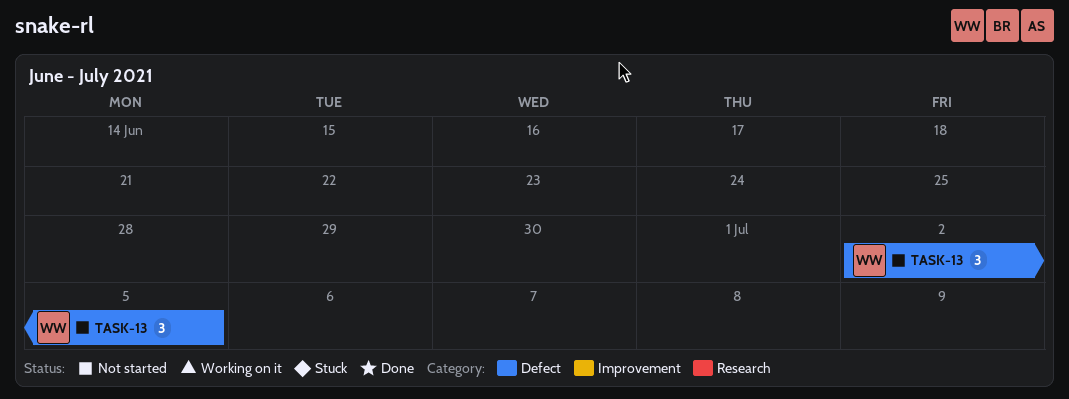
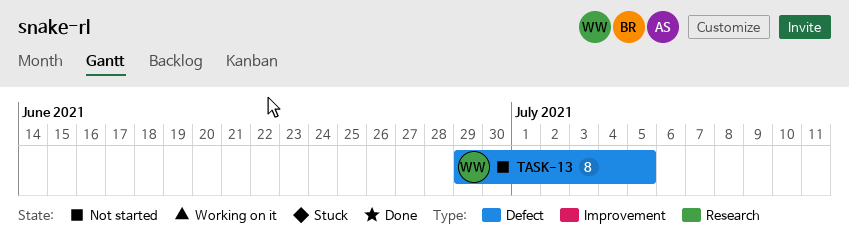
TASK-13, estimate: 3 -> 8
TASK-13, start: Jul 2 -> Jun 29

